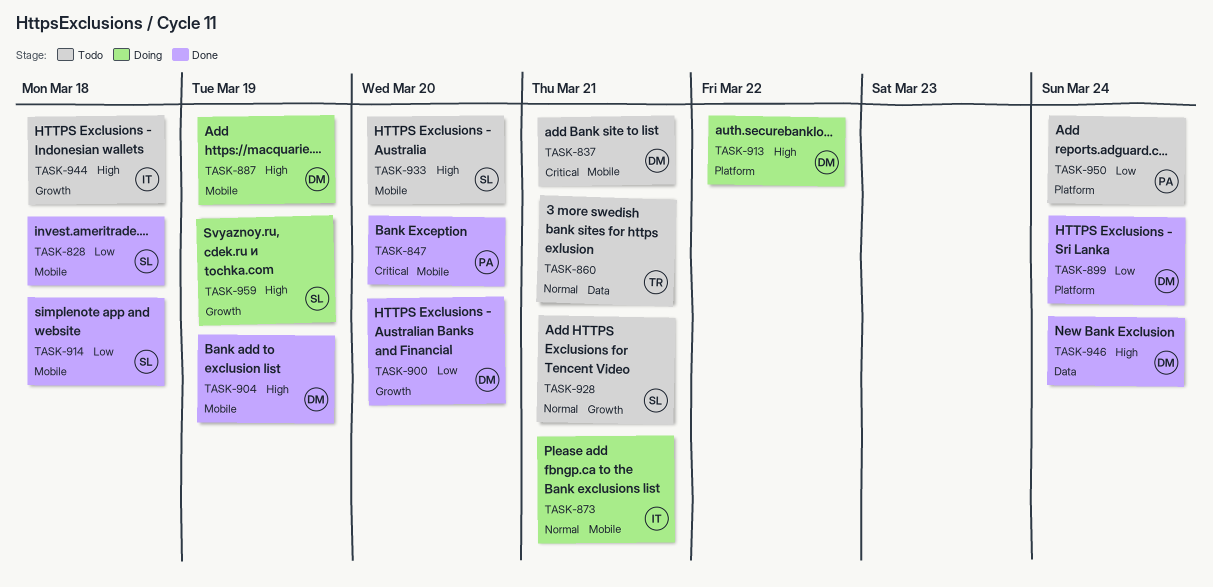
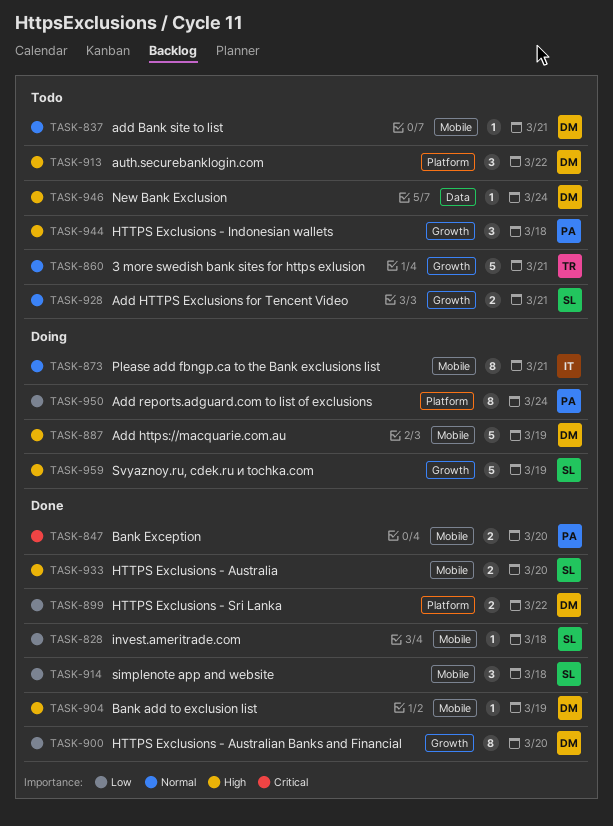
TASK-837, priority: Critical -> Normal
TASK-860, label: Data -> Growth
TASK-899, due: Mar 24 -> Mar 22
TASK-913, status: Doing -> Todo
TASK-933, status: Todo -> Done
TASK-944, owner: IT -> PA
TASK-946, status: Done -> Todo
TASK-950, status: Todo -> Doing

